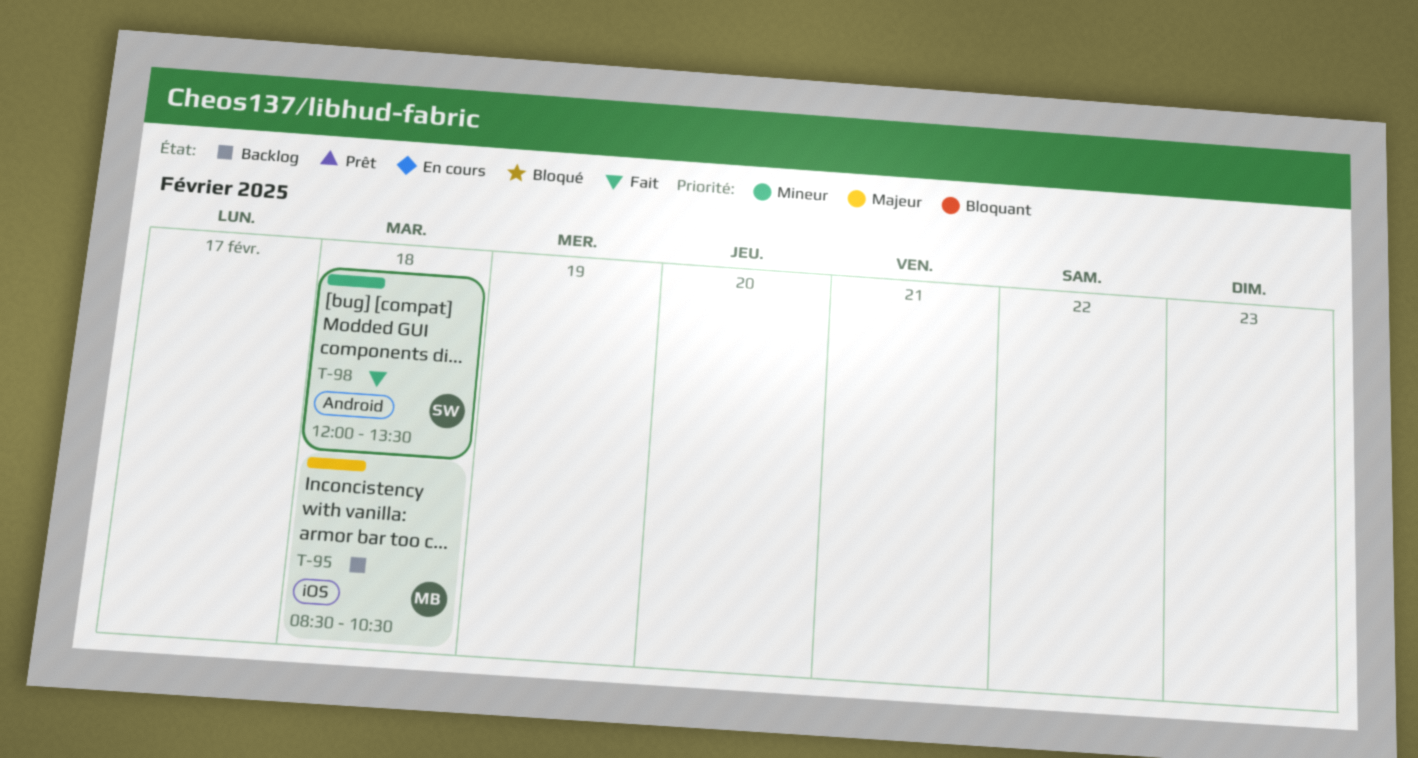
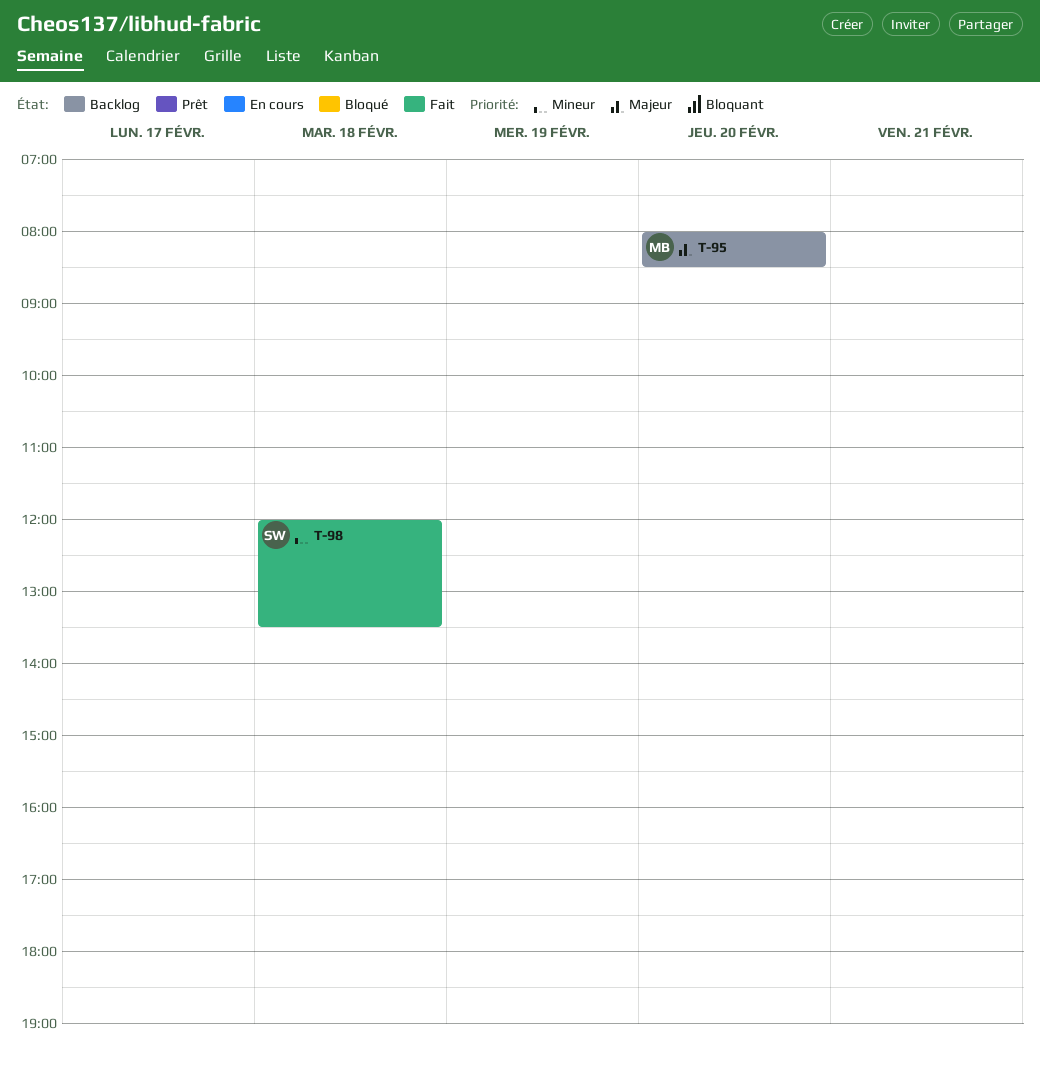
T-95, day: Feb 18 -> Feb 20
T-95, begins: 08:30 -> 08:00
T-95, ends: 10:30 -> 08:30

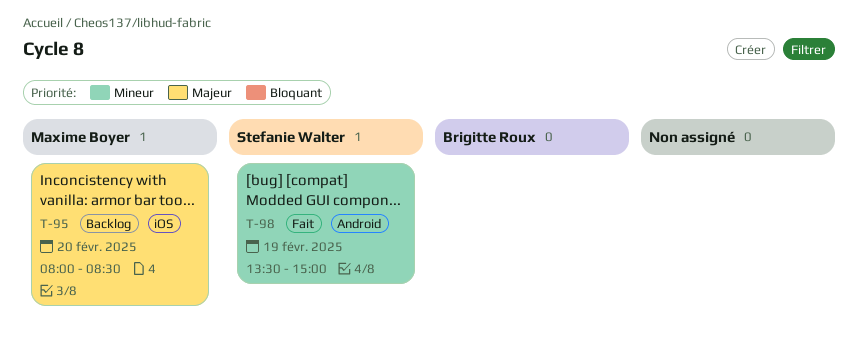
T-98, day: Feb 18 -> Feb 19
T-98, begins: 12:00 -> 13:30
T-98, ends: 13:30 -> 15:00

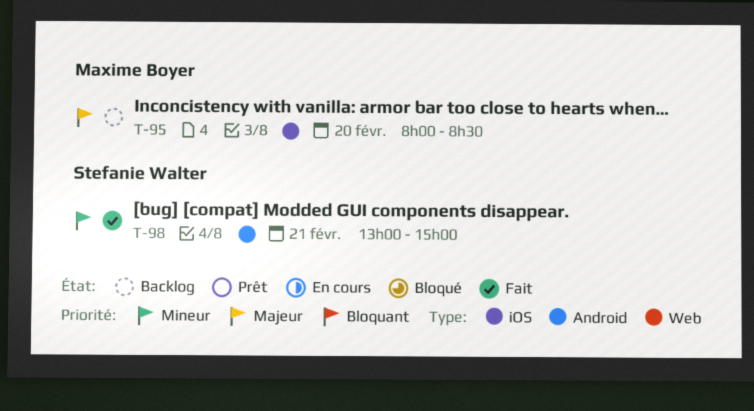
T-98, day: Feb 19 -> Feb 21
T-98, begins: 13:30 -> 13:00

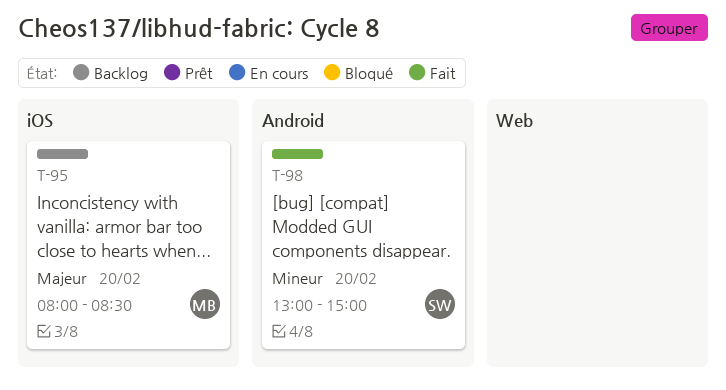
T-98, day: Feb 21 -> Feb 20

